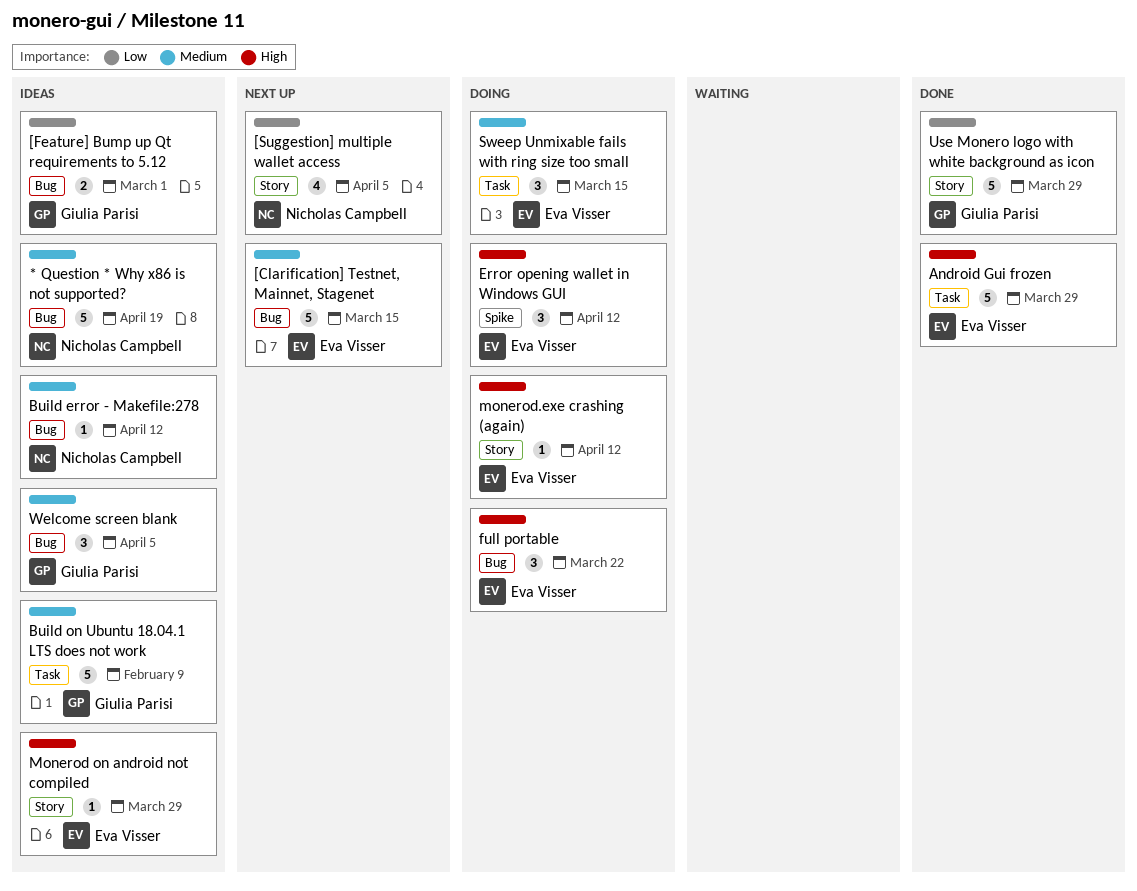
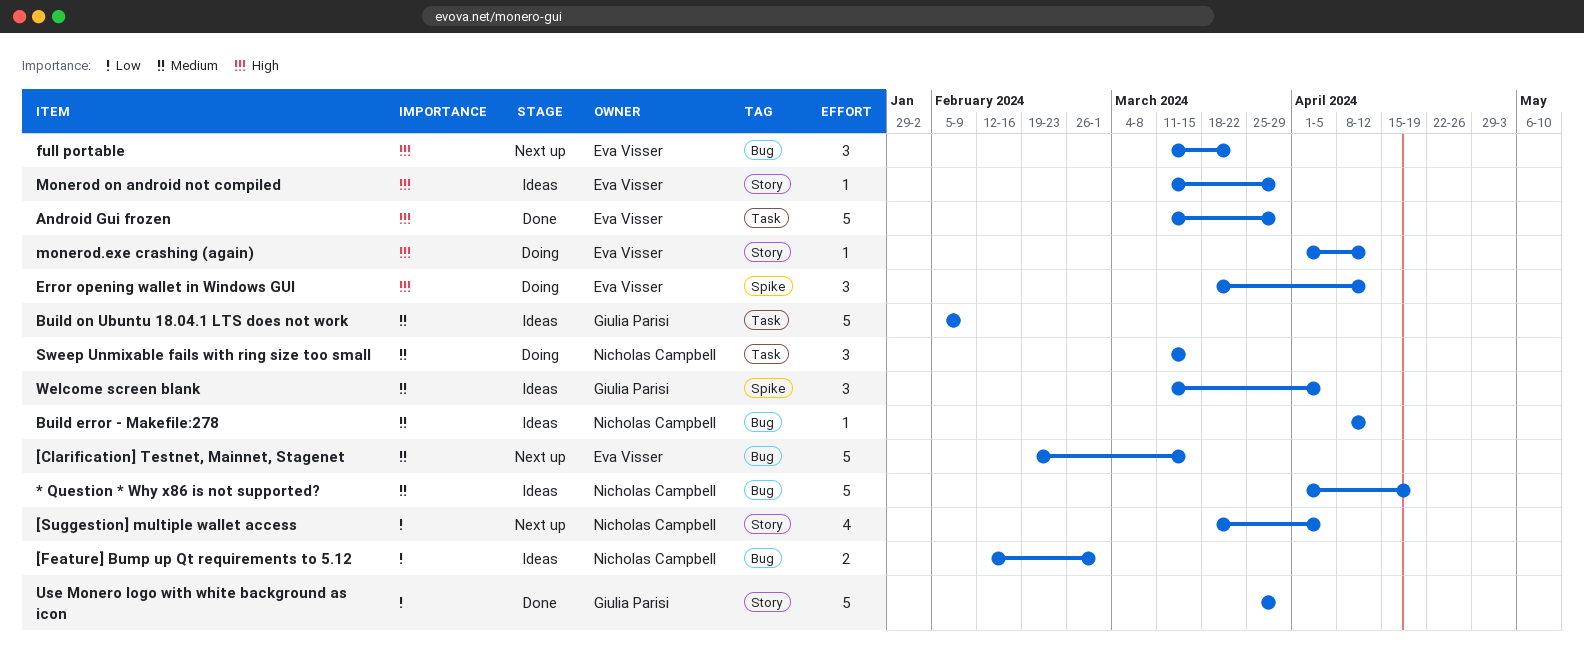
[Feature] Bump up Qt requirements to 5.12, owner: Giulia Parisi -> Nicholas Campbell
full portable, status: Doing -> Next up
Sweep Unmixable fails with ring size too small, owner: Eva Visser -> Nicholas Campbell
Welcome screen blank, label: Bug -> Spike

